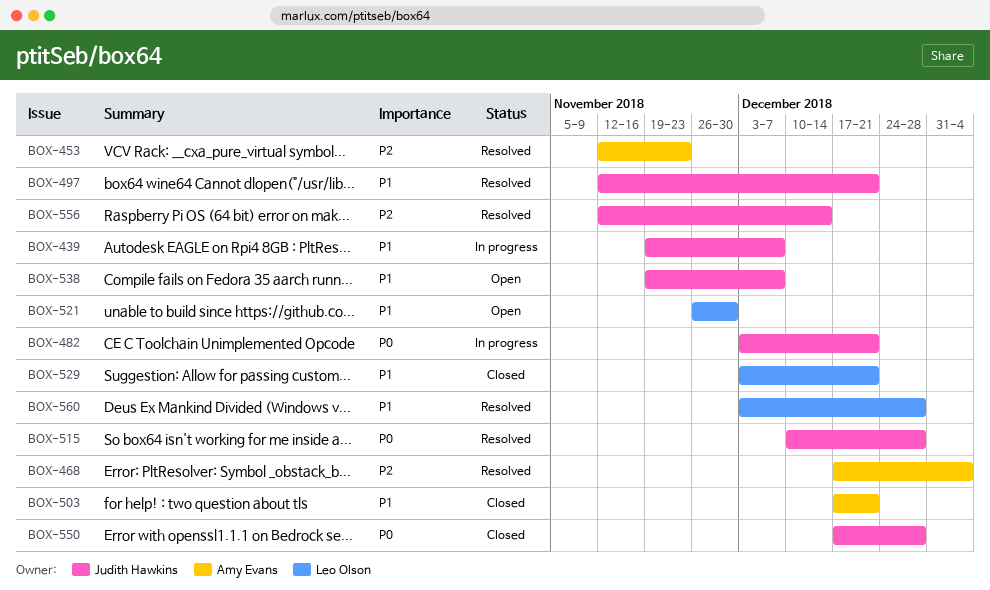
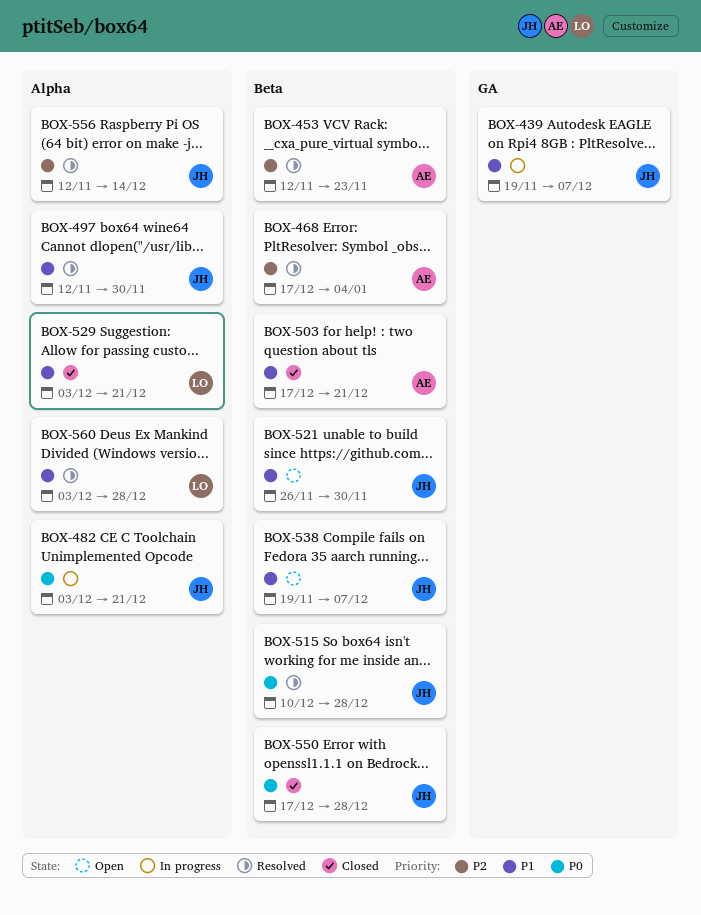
BOX-497, due: Dec 21 -> Nov 30
BOX-521, owner: Leo Olson -> Judith Hawkins

